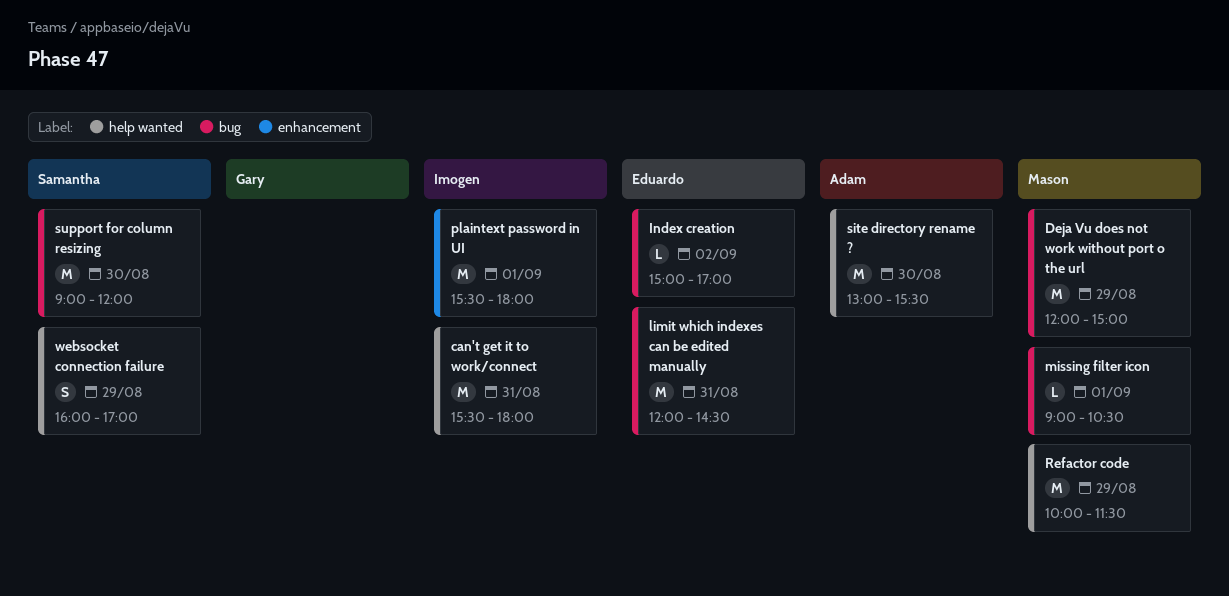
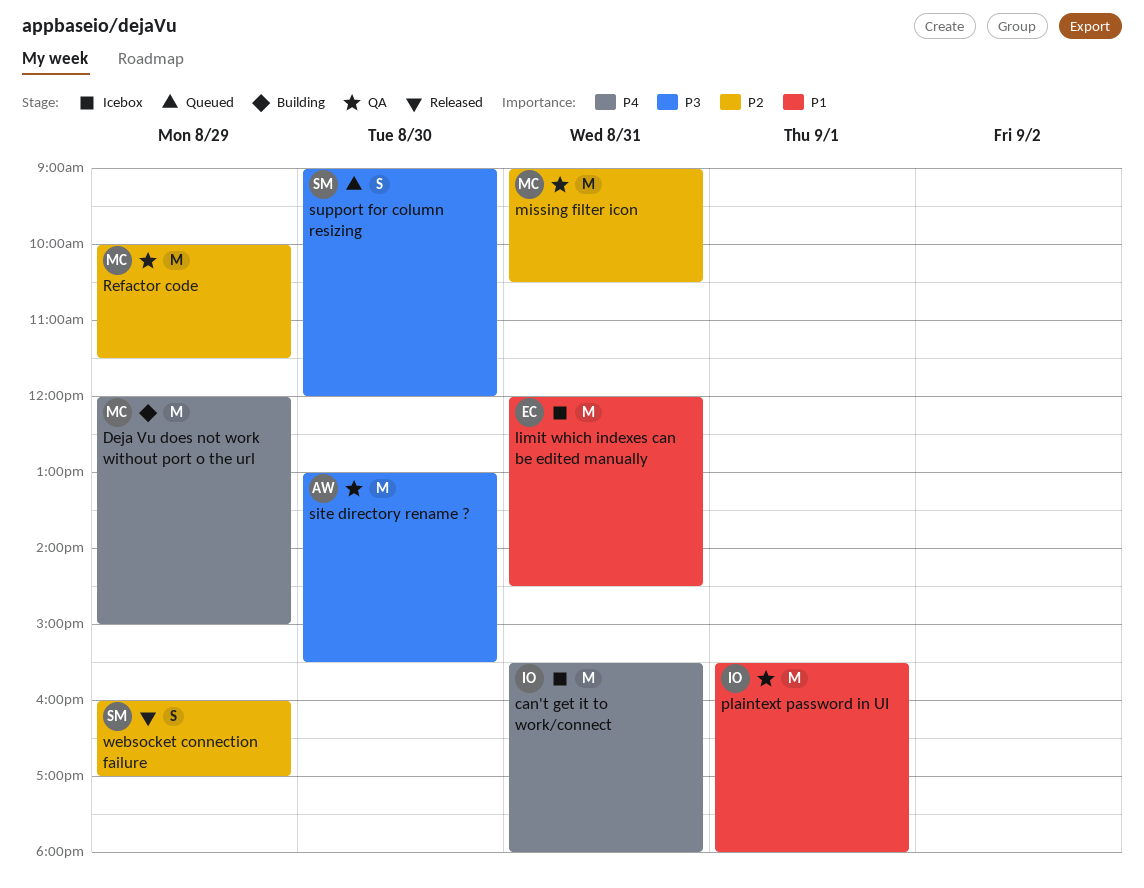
Index creation: present -> none
missing filter icon, estimate: L -> M
missing filter icon, day: Sep 1 -> Aug 31
support for column resizing, estimate: M -> S

